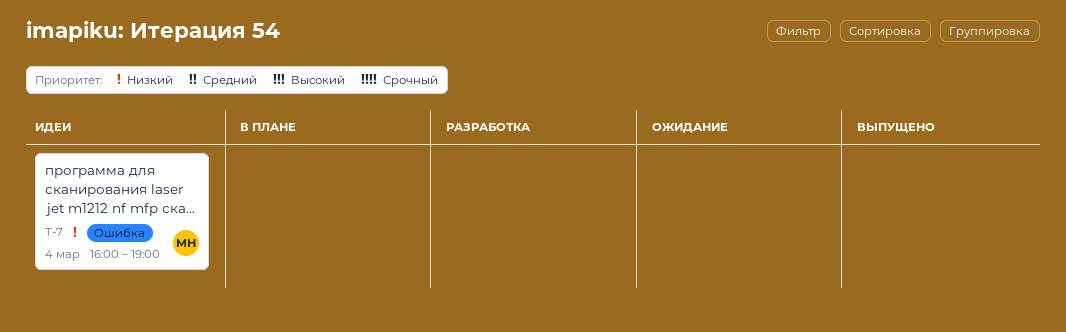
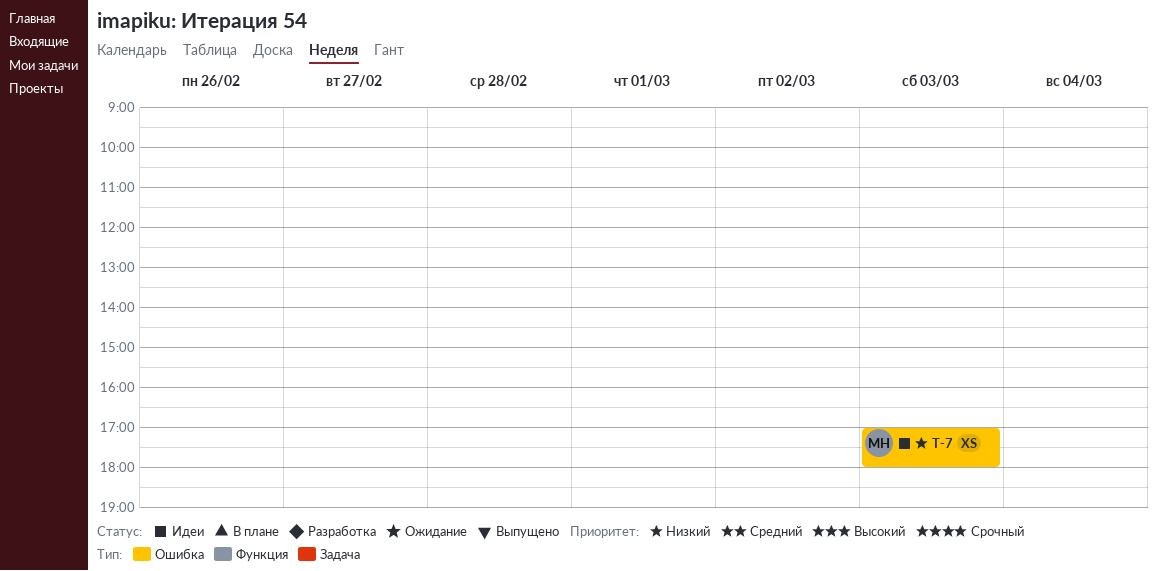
T-7, day: Mar 4 -> Mar 3
T-7, begins: 16:00 -> 17:00
T-7, ends: 19:00 -> 18:00

